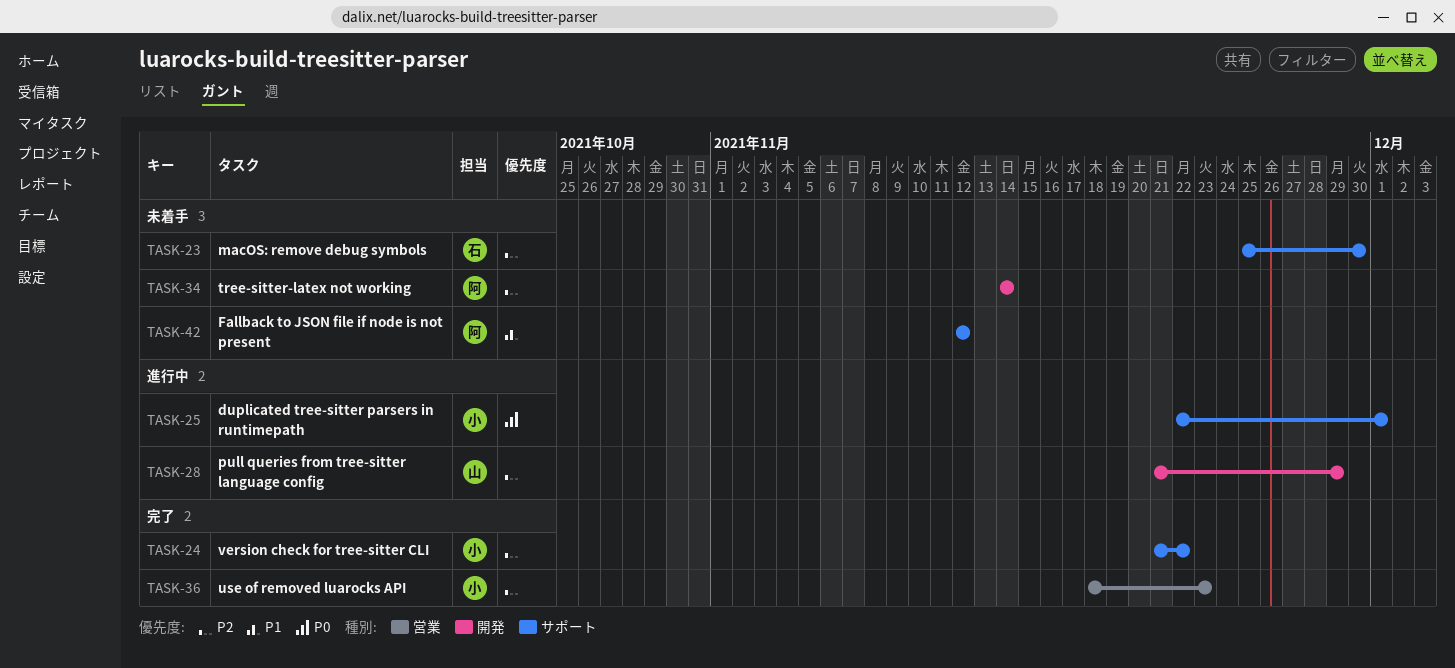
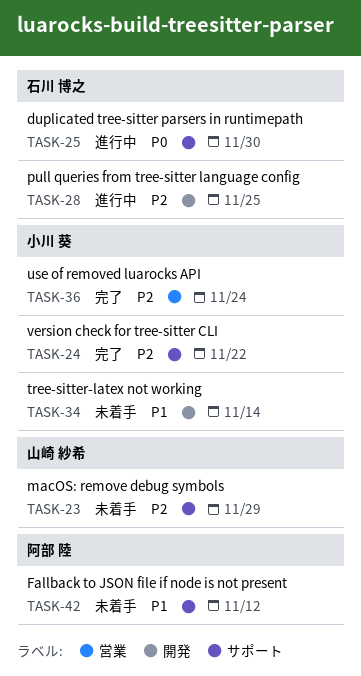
TASK-23, owner: 石川 博之 -> 山崎 紗希
TASK-23, due: Nov 30 -> Nov 29
TASK-25, owner: 小川 葵 -> 石川 博之
TASK-25, due: Dec 1 -> Nov 30
TASK-28, owner: 山崎 紗希 -> 石川 博之
TASK-28, due: Nov 29 -> Nov 25
TASK-34, owner: 阿部 陸 -> 小川 葵
TASK-34, priority: P2 -> P1
TASK-36, due: Nov 23 -> Nov 24

